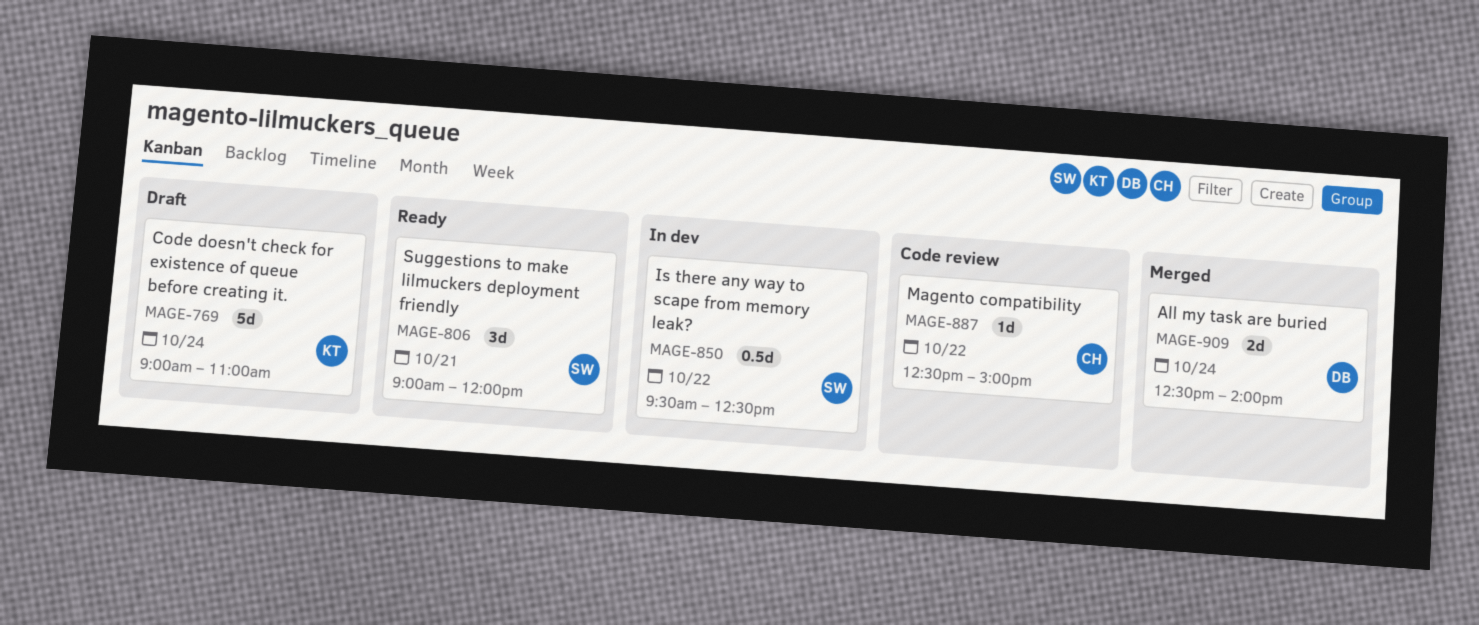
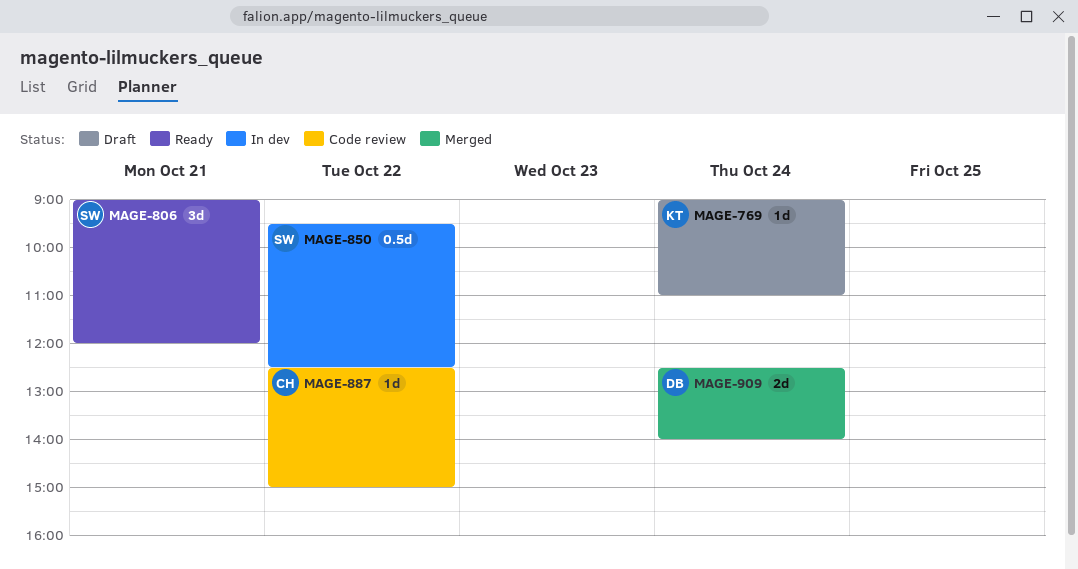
MAGE-769, estimate: 5d -> 1d

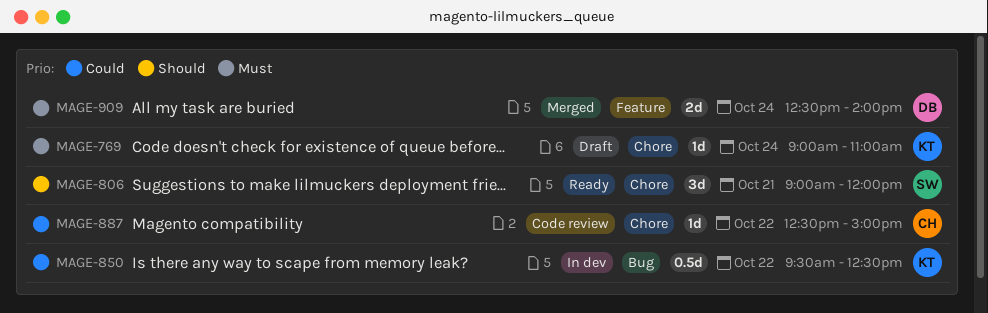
MAGE-850, owner: SW -> KT

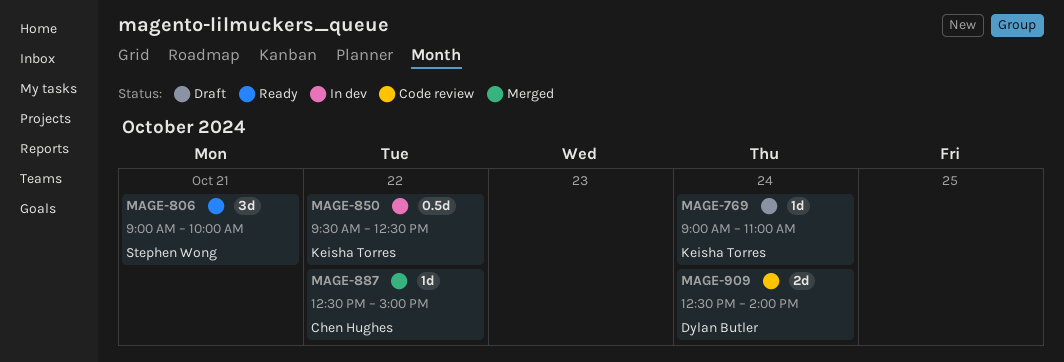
MAGE-806, ends: 12:00 -> 10:00
MAGE-887, status: Code review -> Merged
MAGE-909, status: Merged -> Code review

